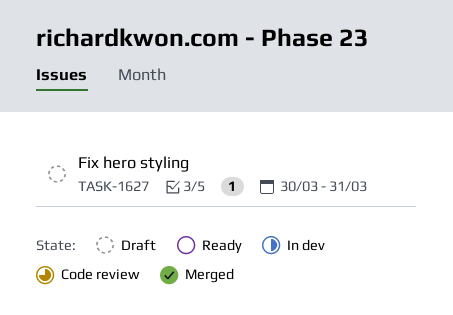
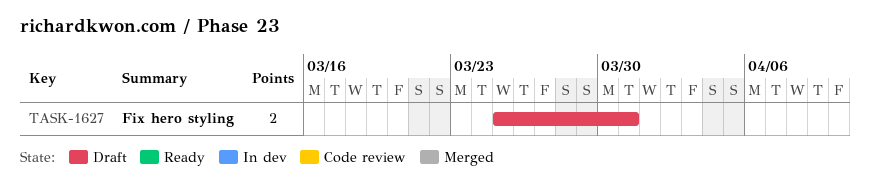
TASK-1627, estimate: 1 -> 2
TASK-1627, start: Mar 30 -> Mar 25

